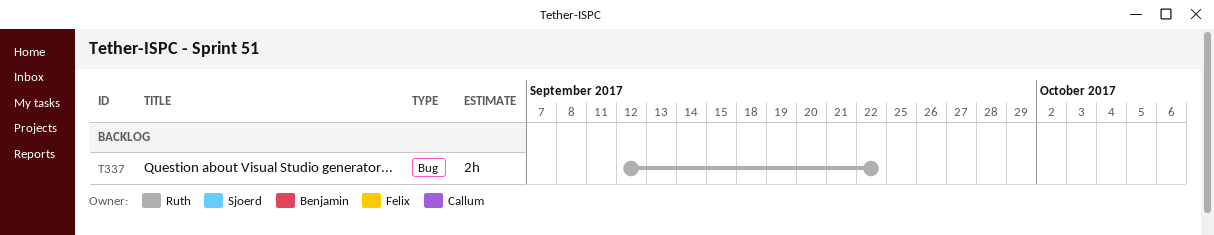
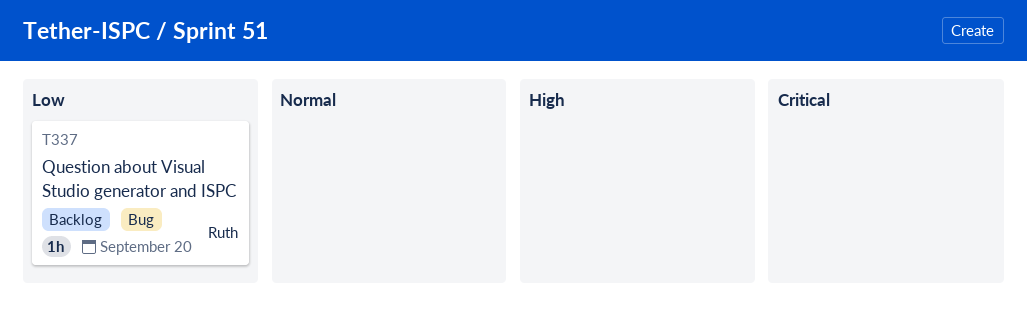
T337, estimate: 2h -> 1h
T337, due: Sep 22 -> Sep 20

